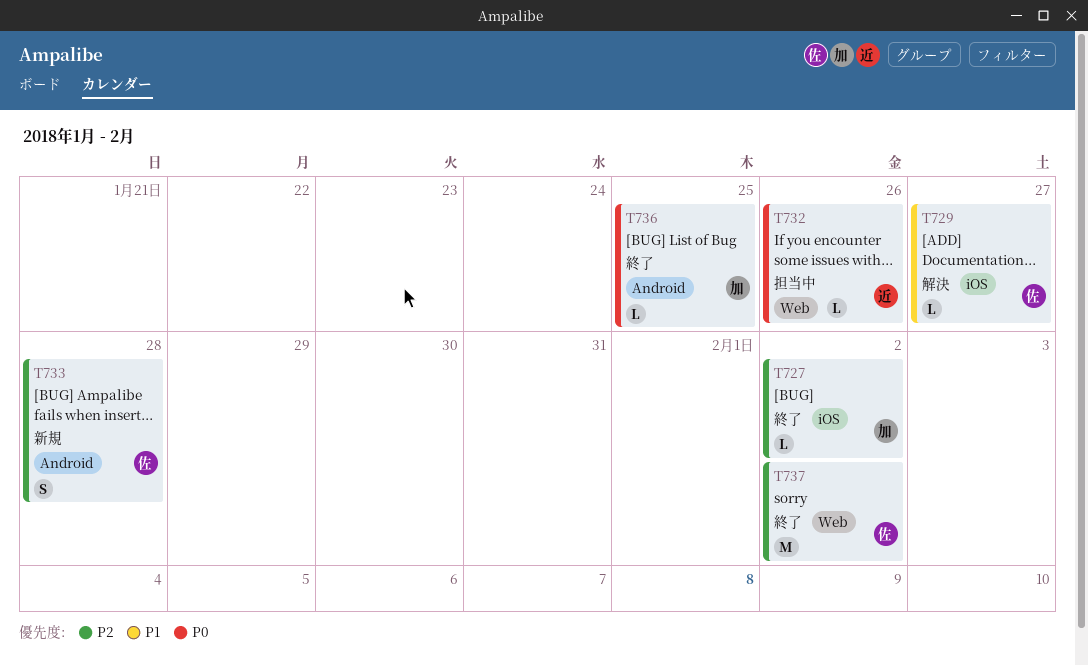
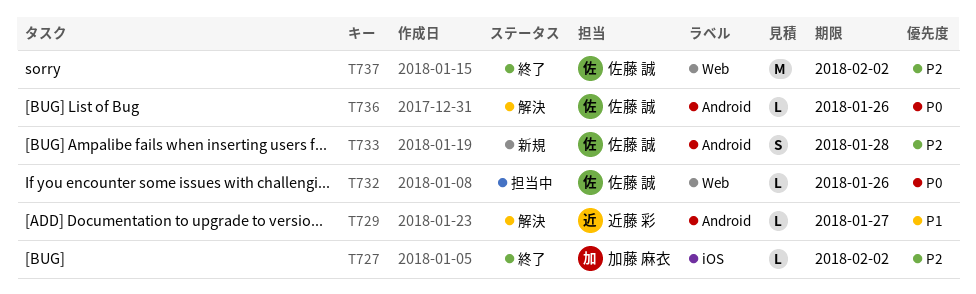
T729, owner: 佐藤 誠 -> 近藤 彩
T729, label: iOS -> Android
T732, owner: 近藤 彩 -> 佐藤 誠
T736, status: 終了 -> 解決
T736, owner: 加藤 麻衣 -> 佐藤 誠
T736, due: Jan 25 -> Jan 26

